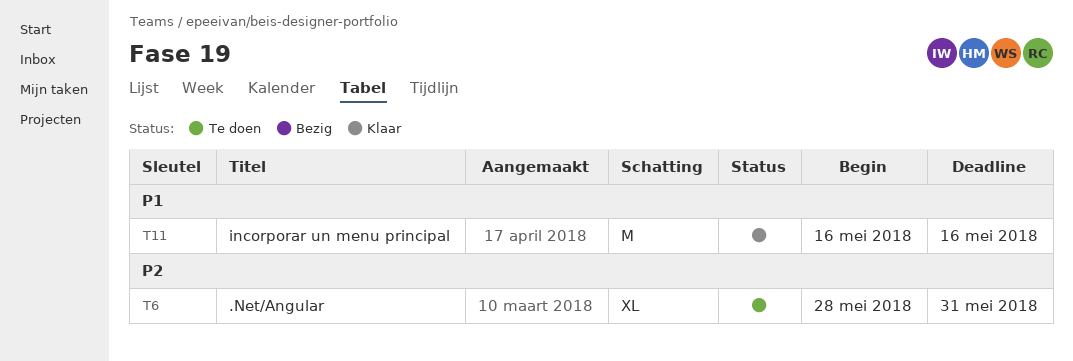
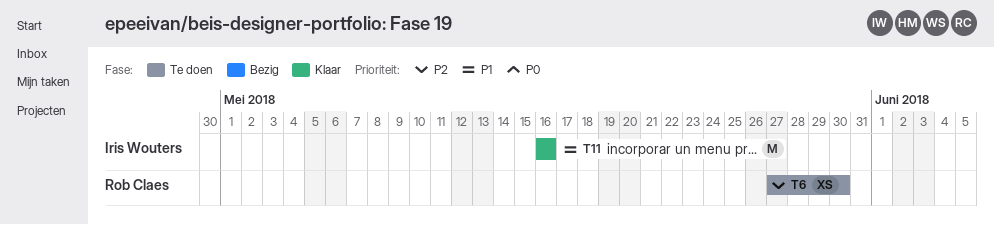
T6, estimate: XL -> XS
T6, start: May 28 -> May 27
T6, due: May 31 -> May 30

